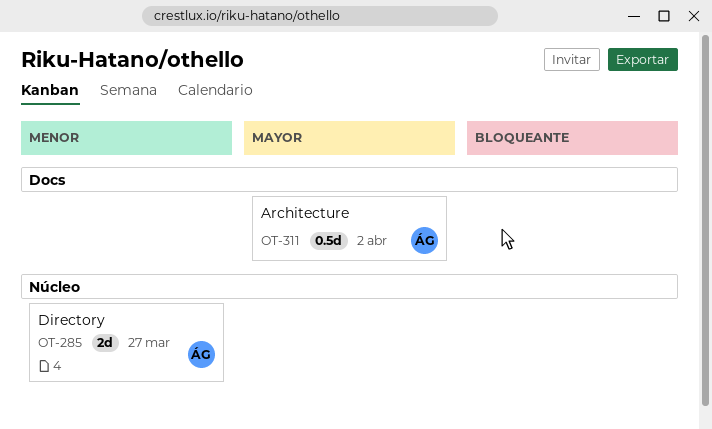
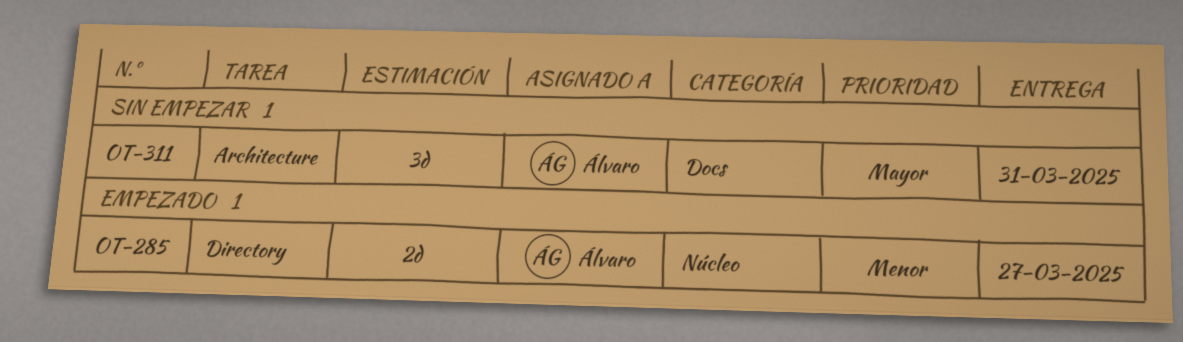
OT-311, estimate: 0.5d -> 3d
OT-311, due: Apr 2 -> Mar 31

